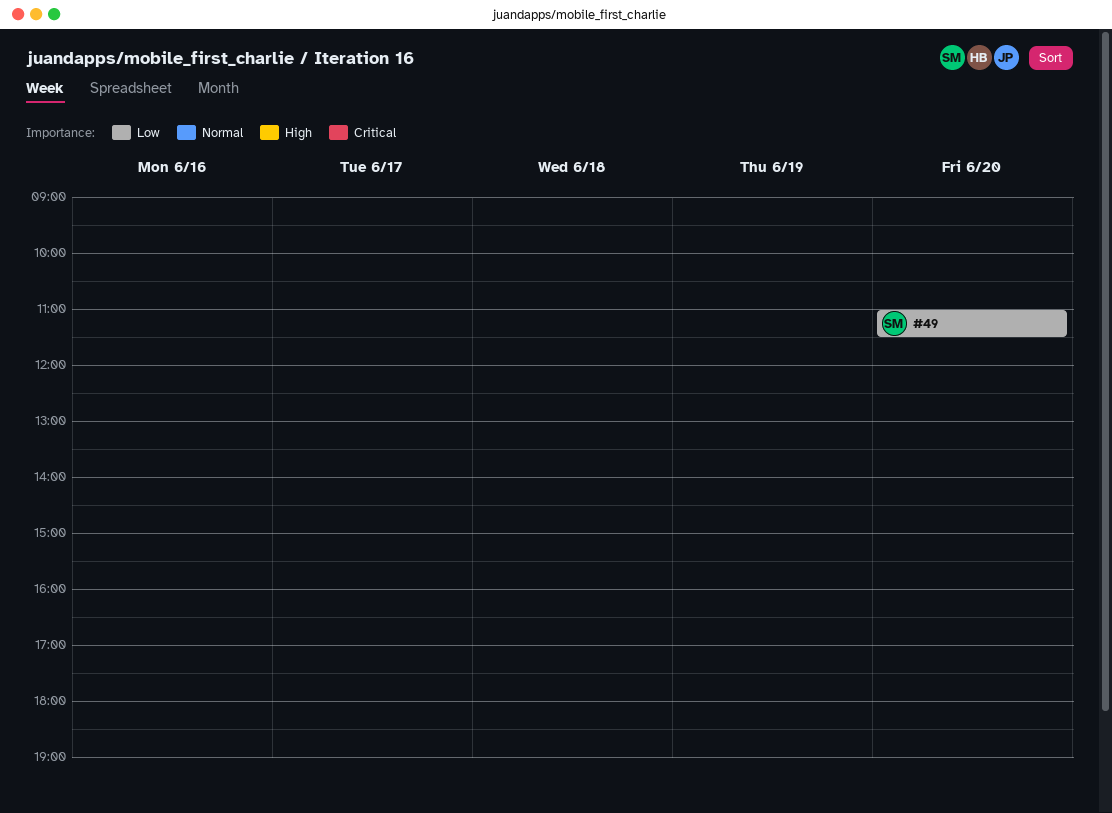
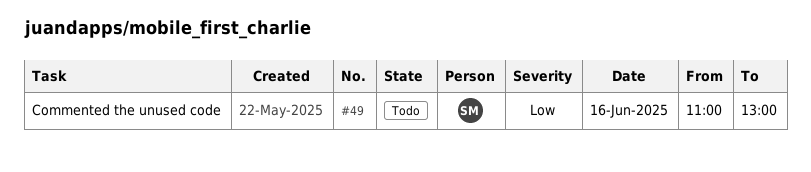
#49, day: Jun 20 -> Jun 16
#49, ends: 11:30 -> 13:00

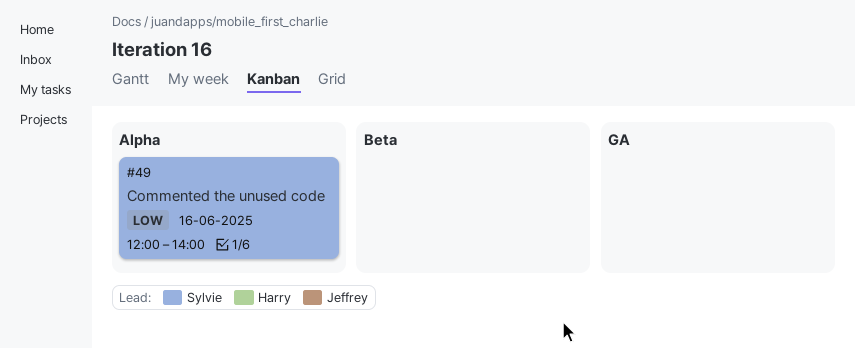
#49, begins: 11:00 -> 12:00
#49, ends: 13:00 -> 14:00

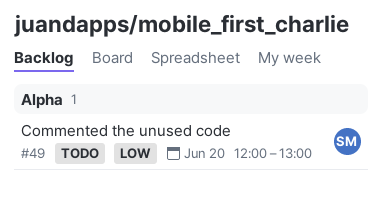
#49, day: Jun 16 -> Jun 20
#49, ends: 14:00 -> 13:00

